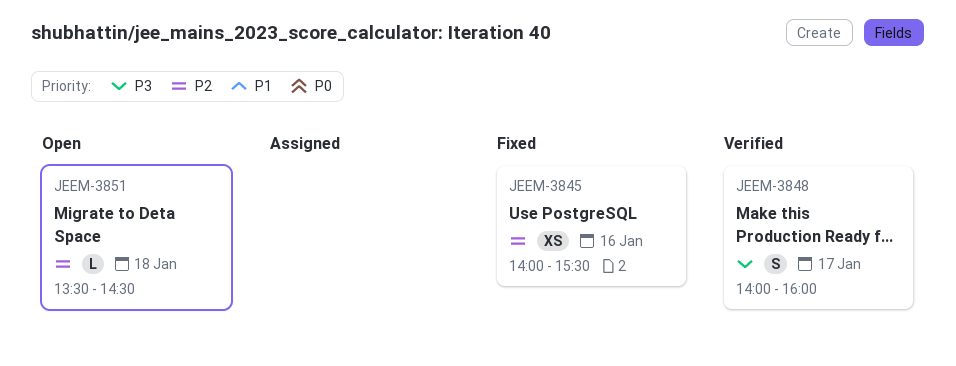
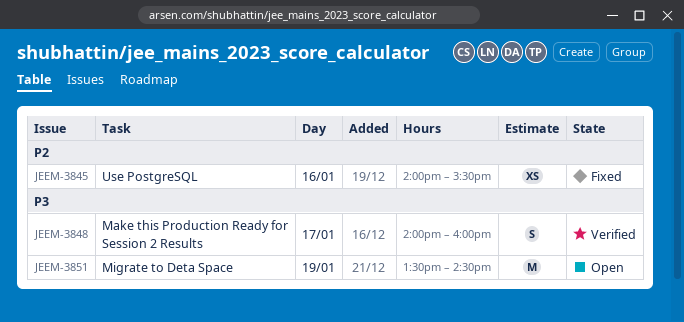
JEEM-3851, priority: P2 -> P3
JEEM-3851, estimate: L -> M
JEEM-3851, day: Jan 18 -> Jan 19

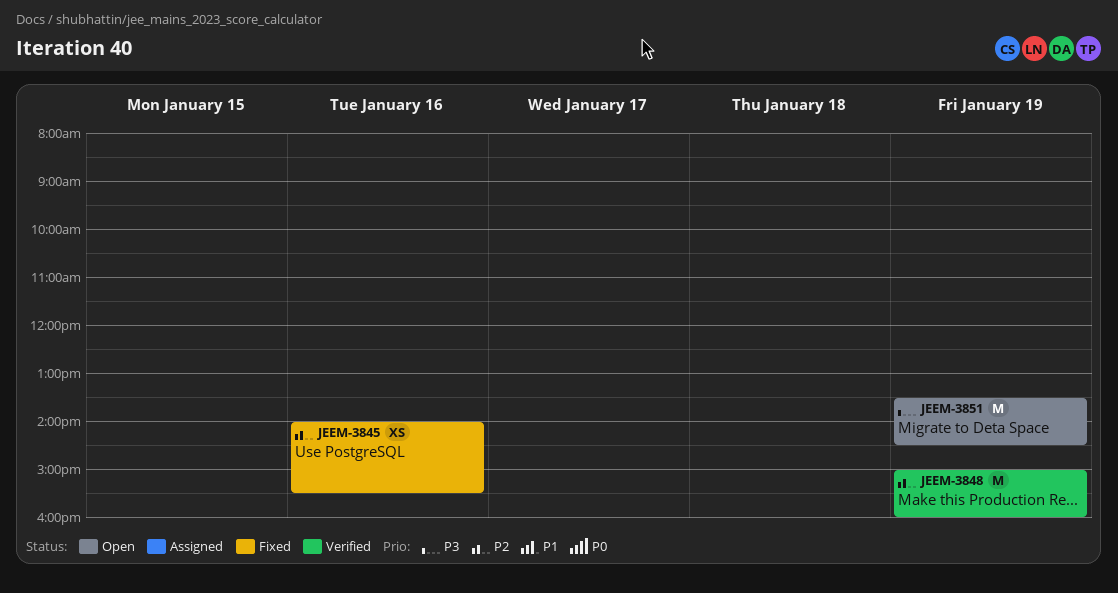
JEEM-3848, priority: P3 -> P2
JEEM-3848, estimate: S -> M
JEEM-3848, day: Jan 17 -> Jan 19
JEEM-3848, begins: 14:00 -> 15:00

